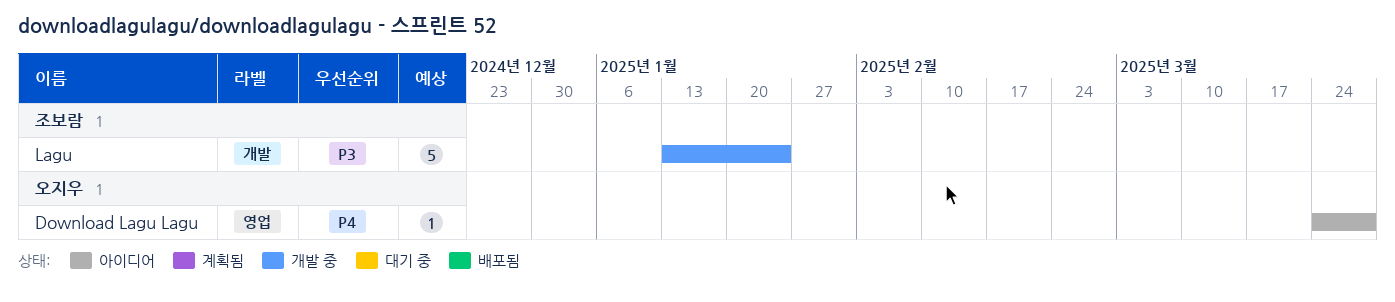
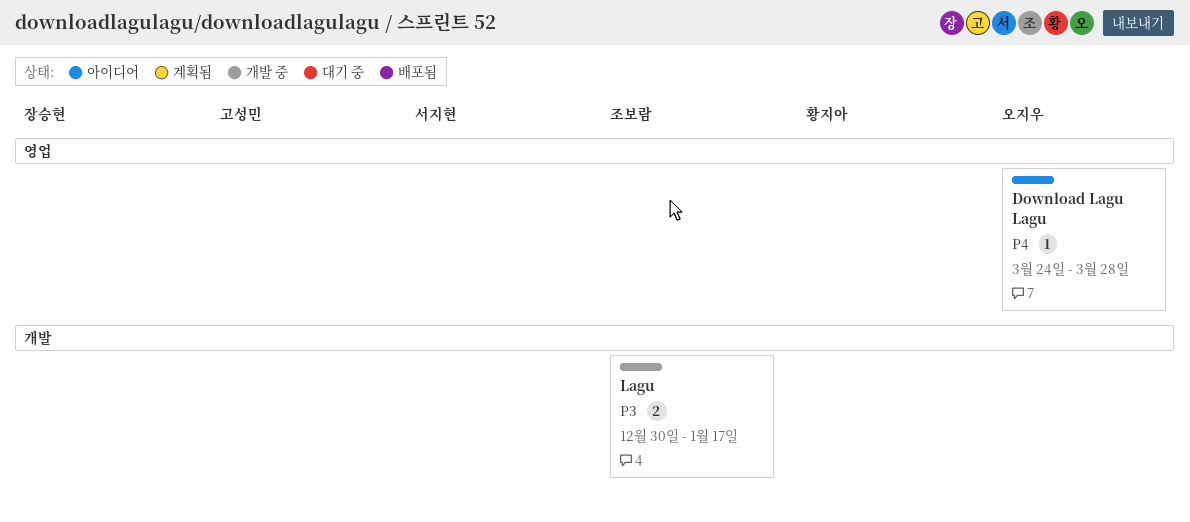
Lagu, estimate: 5 -> 2
Lagu, start: Jan 13 -> Dec 30
Lagu, due: Jan 24 -> Jan 17

